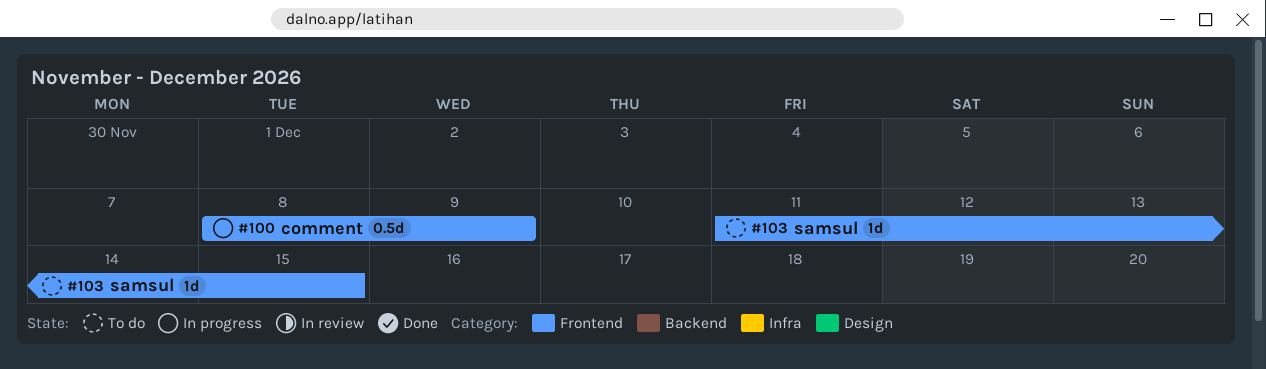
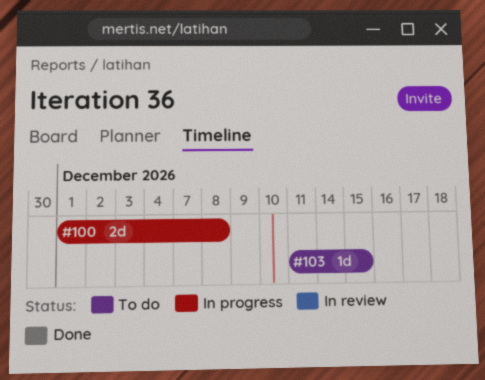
#100, estimate: 0.5d -> 2d
#100, start: Dec 8 -> Dec 1
#100, due: Dec 9 -> Dec 8

